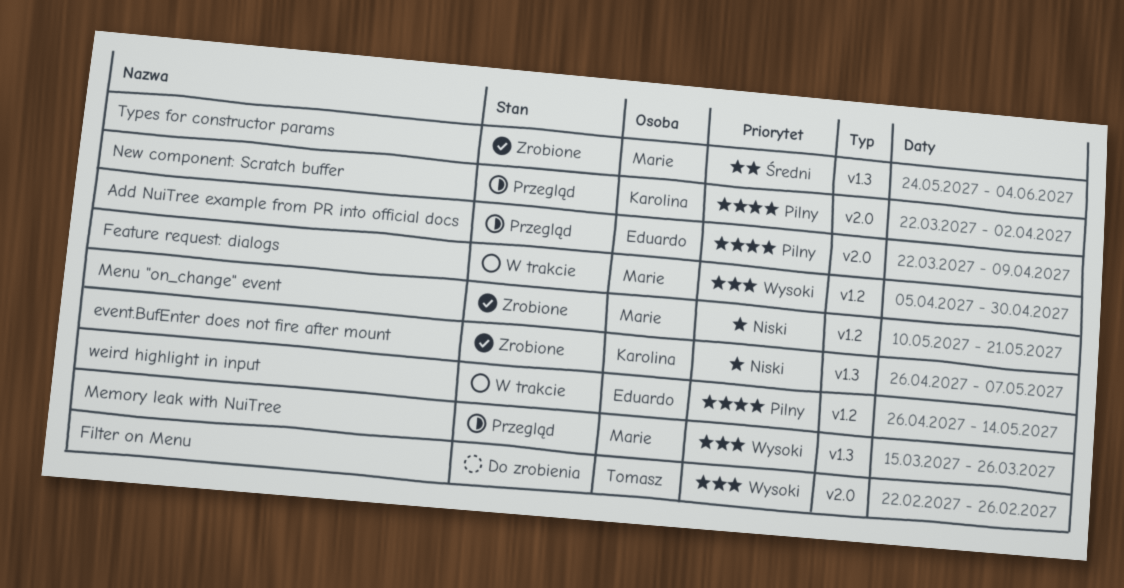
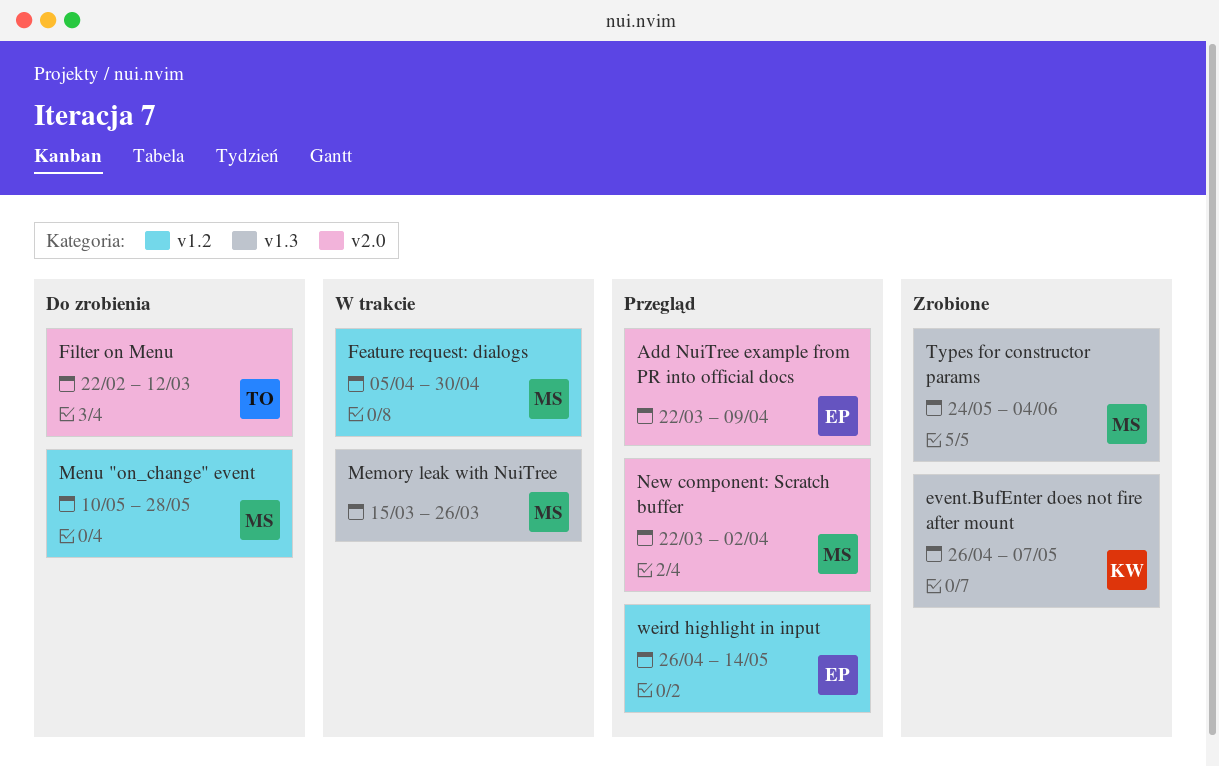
Filter on Menu, due: Feb 26 -> Mar 12
Memory leak with NuiTree, status: Przegląd -> W trakcie
Menu "on_change" event, status: Zrobione -> Do zrobienia
Menu "on_change" event, due: May 21 -> May 28
New component: Scratch buffer, owner: Karolina -> Marie
weird highlight in input, status: W trakcie -> Przegląd

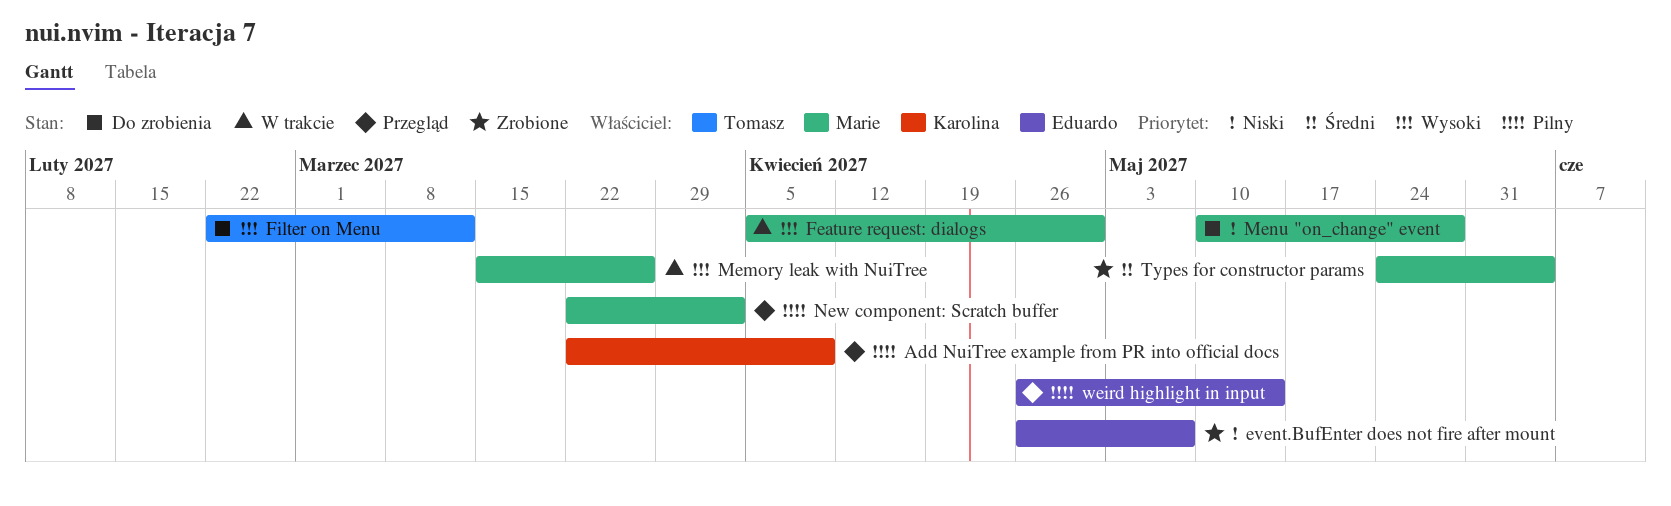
Add NuiTree example from PR into official docs, owner: Eduardo -> Karolina
event.BufEnter does not fire after mount, owner: Karolina -> Eduardo

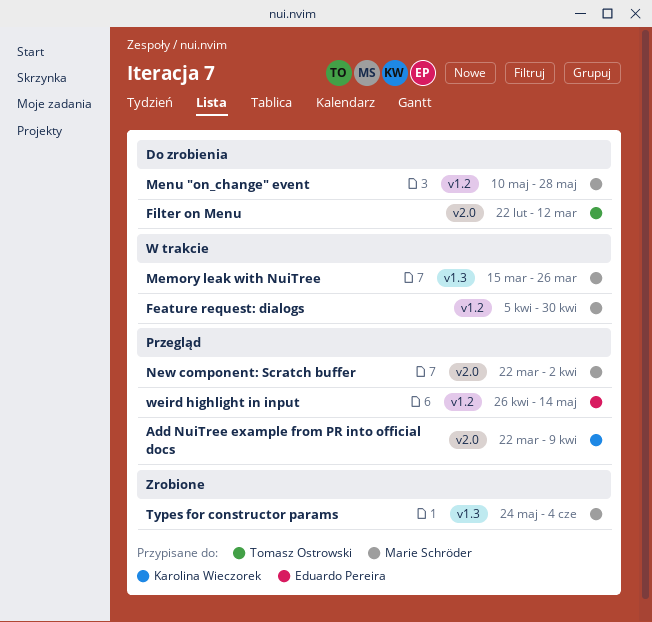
event.BufEnter does not fire after mount: present -> none

